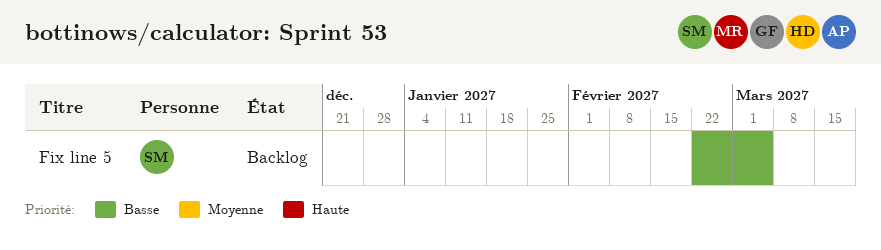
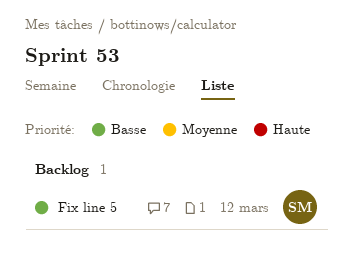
Fix line 5, due: Mar 5 -> Mar 12

